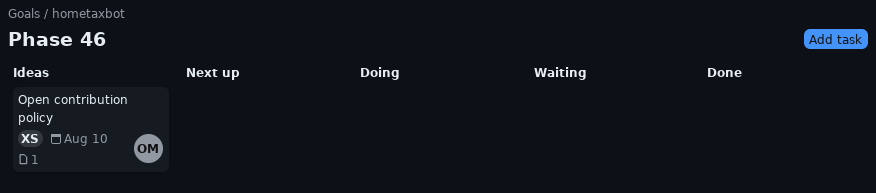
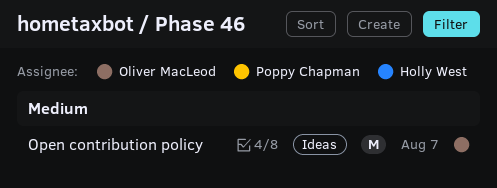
Open contribution policy, estimate: XS -> M
Open contribution policy, due: Aug 10 -> Aug 7

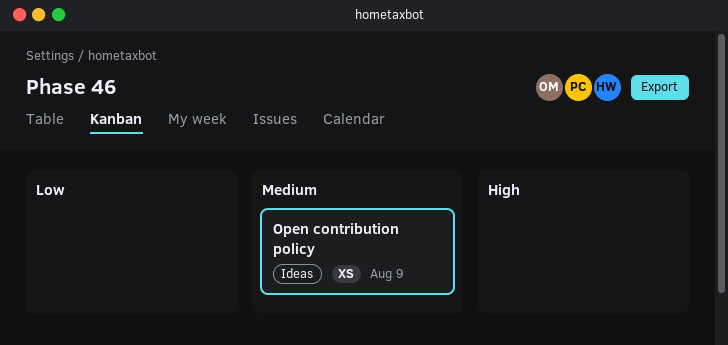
Open contribution policy, estimate: M -> XS
Open contribution policy, due: Aug 7 -> Aug 9

